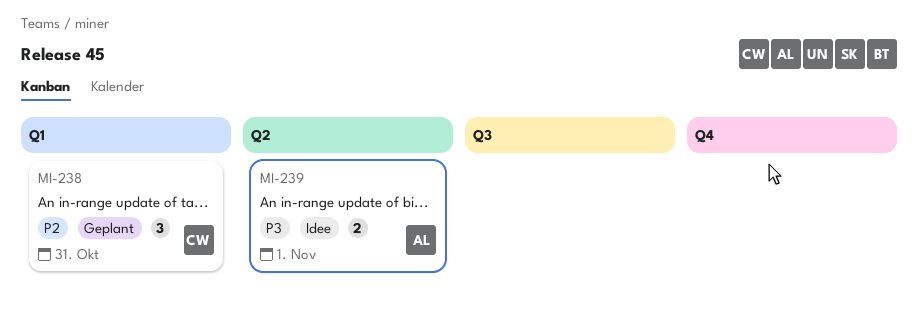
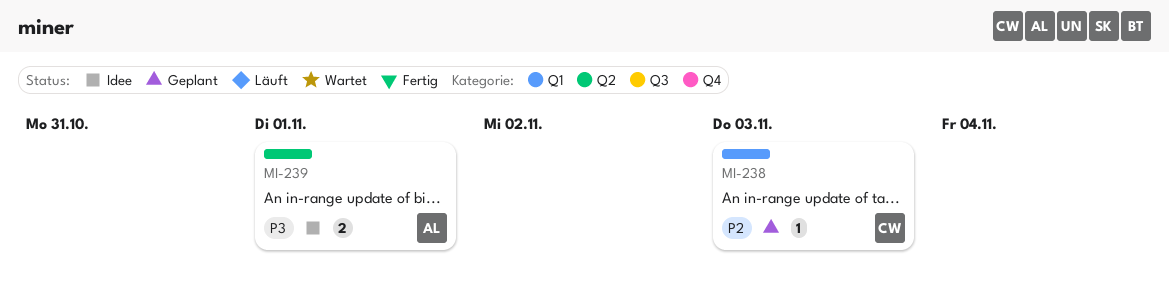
MI-238, estimate: 3 -> 1
MI-238, due: Oct 31 -> Nov 3

